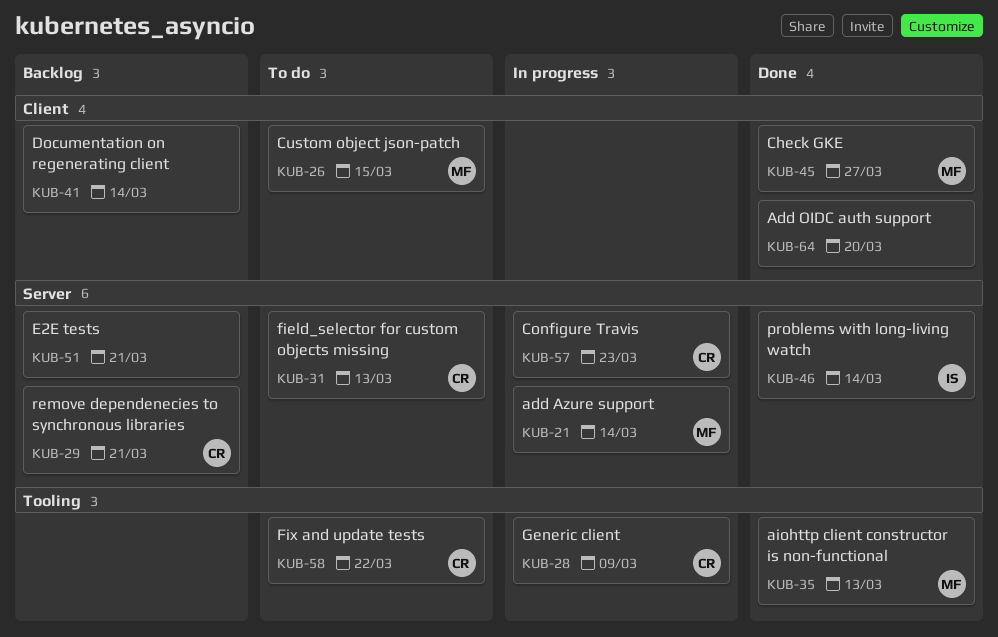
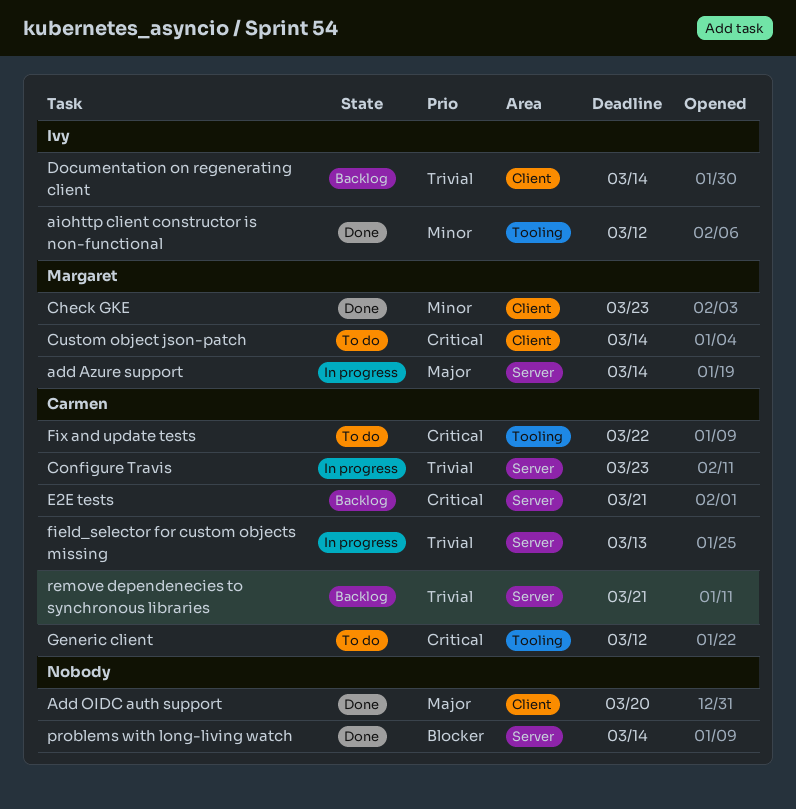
aiohttp client constructor is non-functional, owner: Margaret -> Ivy
aiohttp client constructor is non-functional, due: Mar 13 -> Mar 12
Check GKE, due: Mar 27 -> Mar 23
Custom object json-patch, due: Mar 15 -> Mar 14
Documentation on regenerating client, owner: none -> Ivy
E2E tests, owner: none -> Carmen
field_selector for custom objects missing, status: To do -> In progress
Generic client, status: In progress -> To do
Generic client, due: Mar 9 -> Mar 12
problems with long-living watch, owner: Ivy -> none

